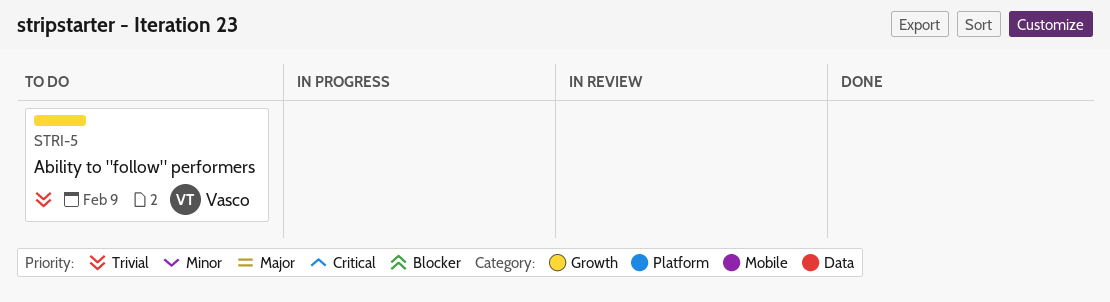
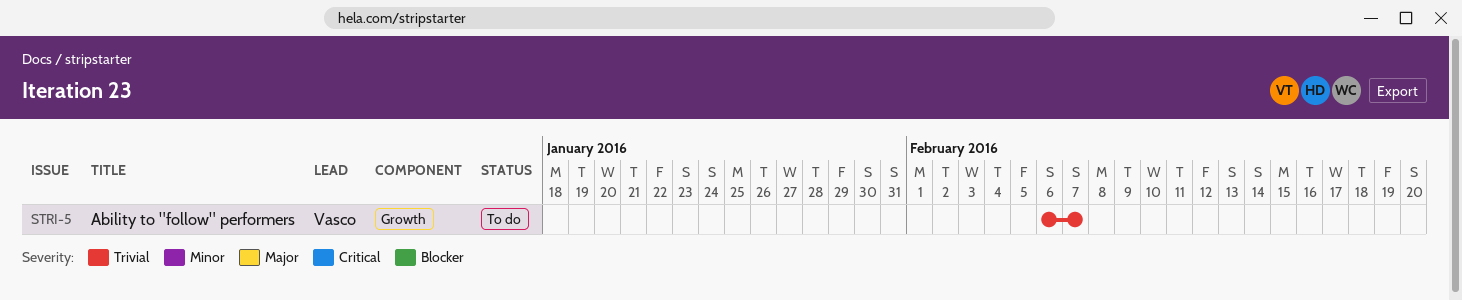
STRI-5, due: Feb 9 -> Feb 7

